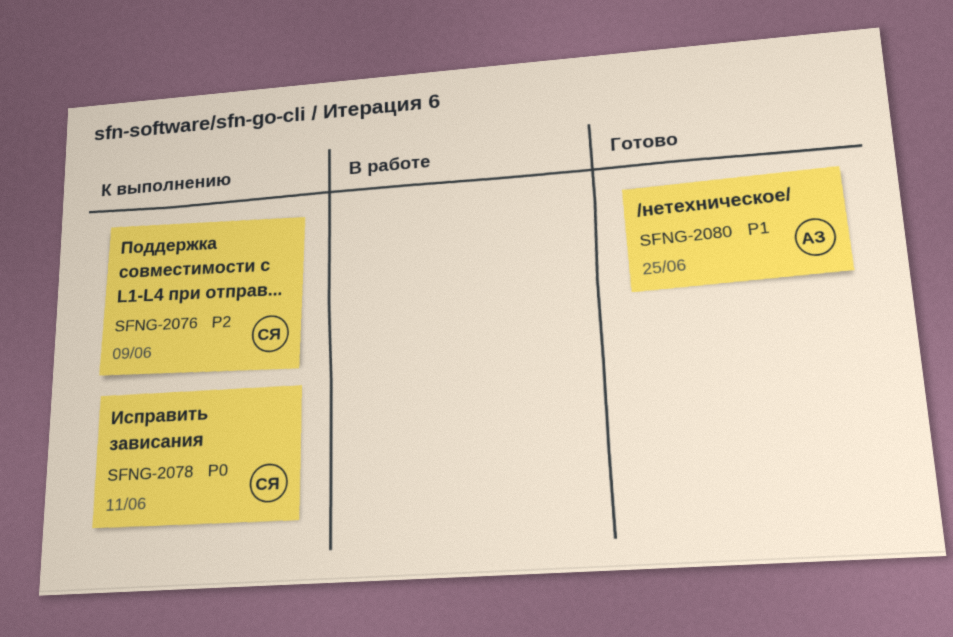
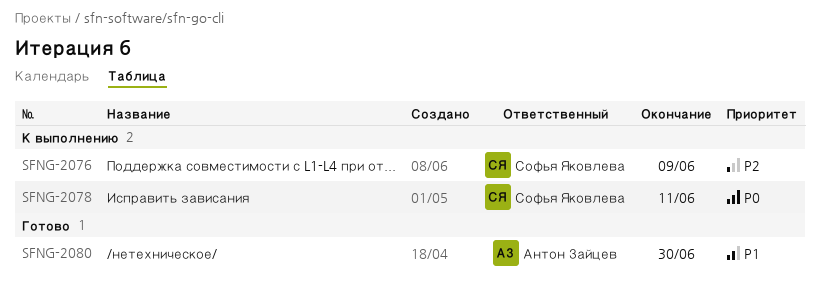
SFNG-2080, due: Jun 25 -> Jun 30

